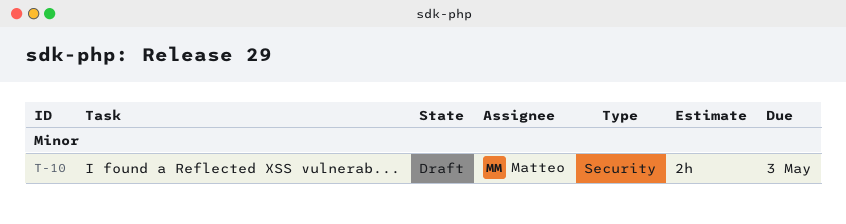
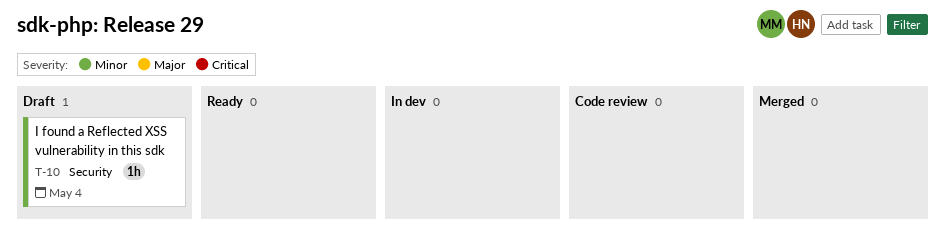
T-10, estimate: 2h -> 1h
T-10, due: May 3 -> May 4

